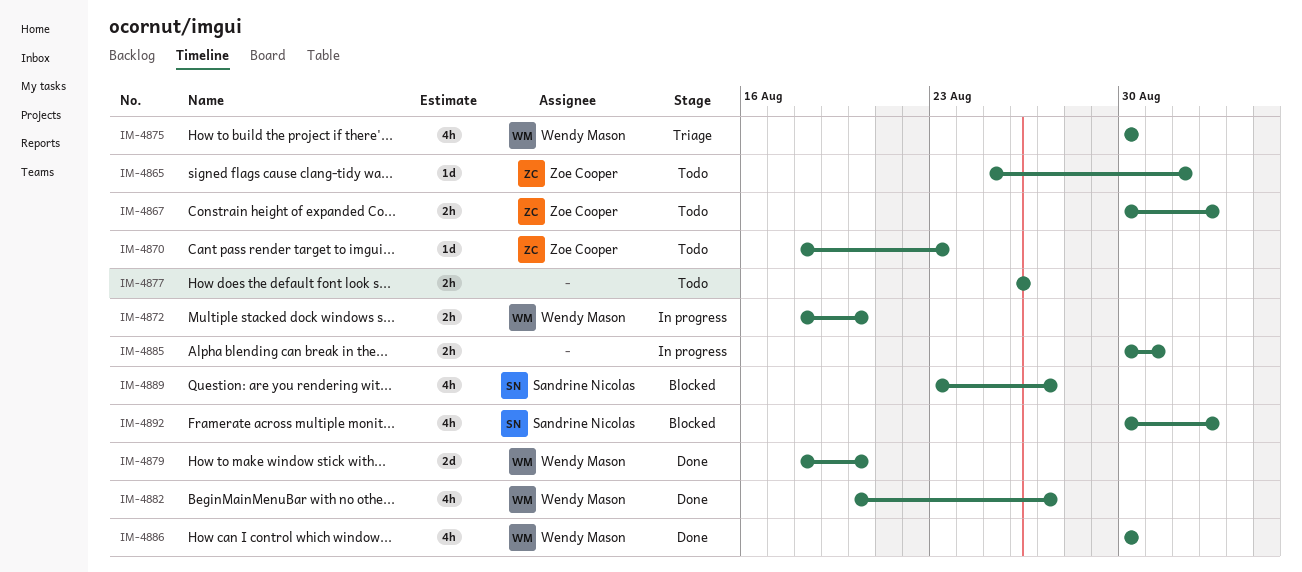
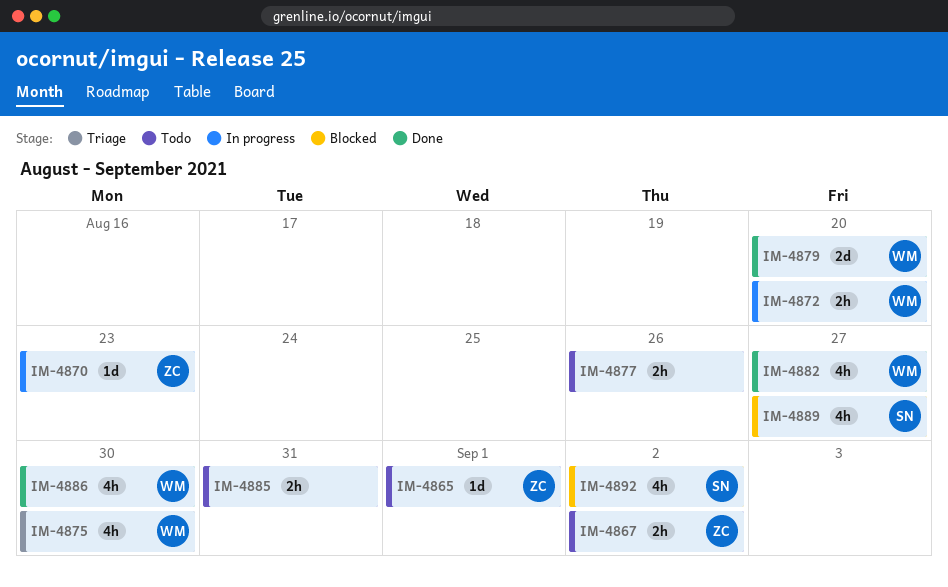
IM-4870, status: Todo -> In progress
IM-4885, status: In progress -> Todo

